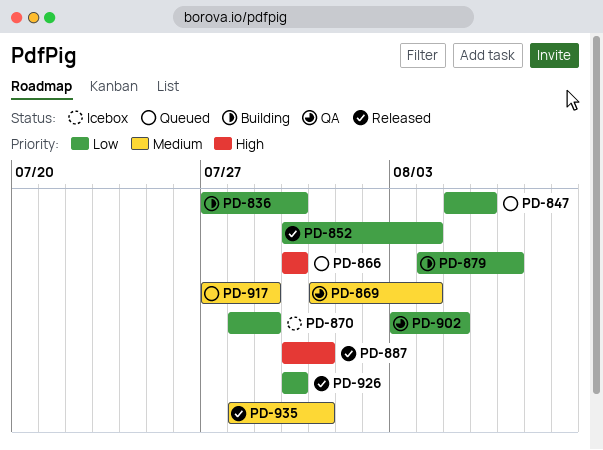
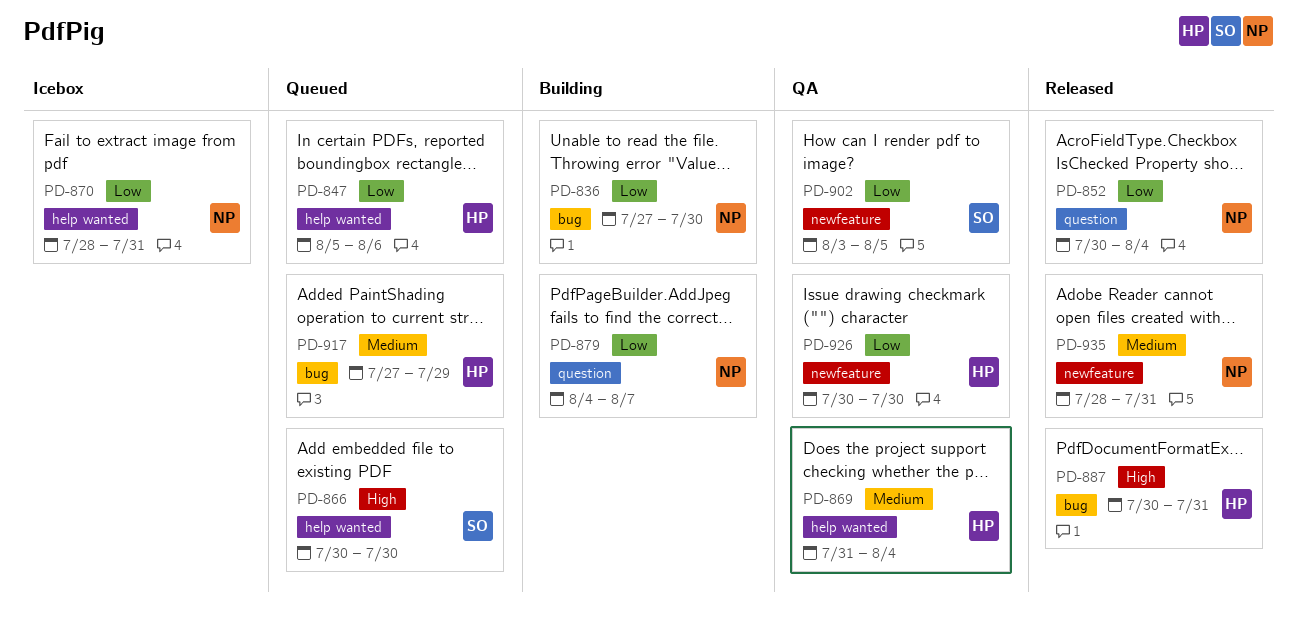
PD-870, due: Jul 29 -> Jul 31
PD-926, status: Released -> QA

